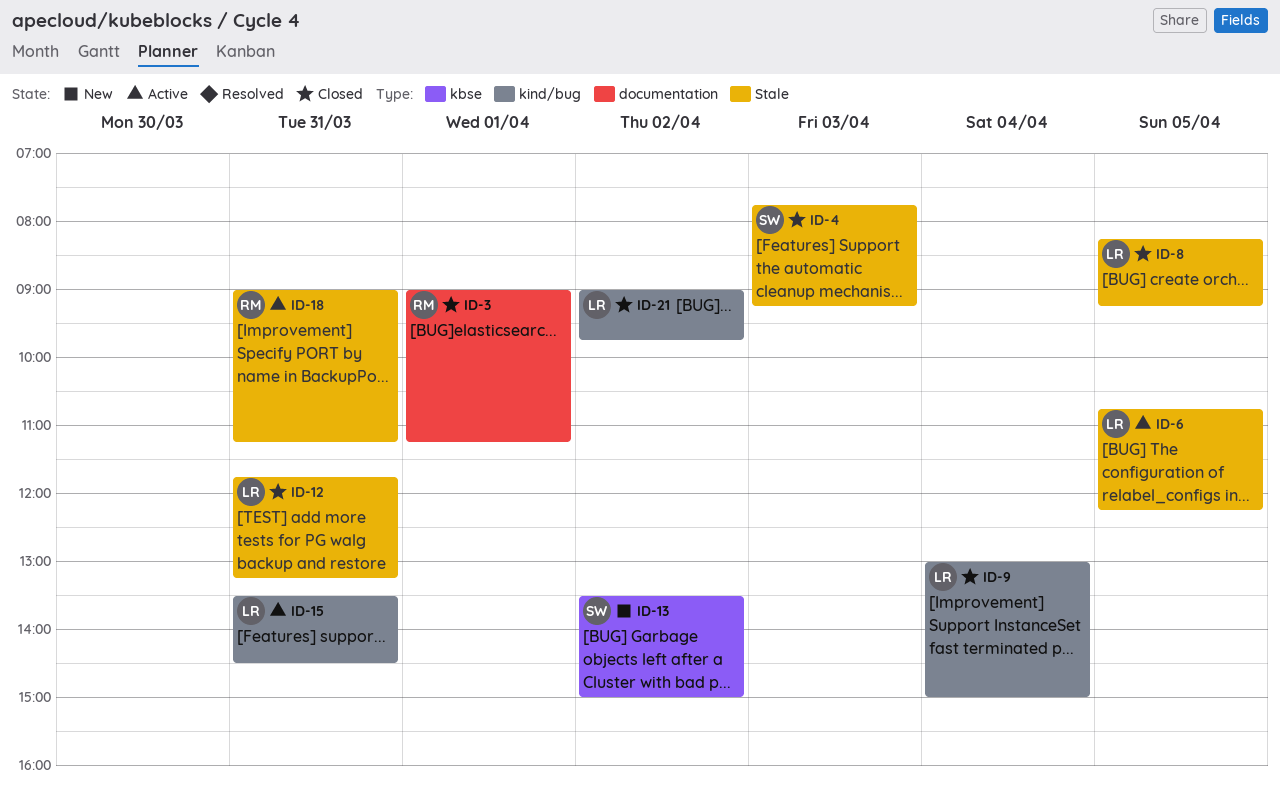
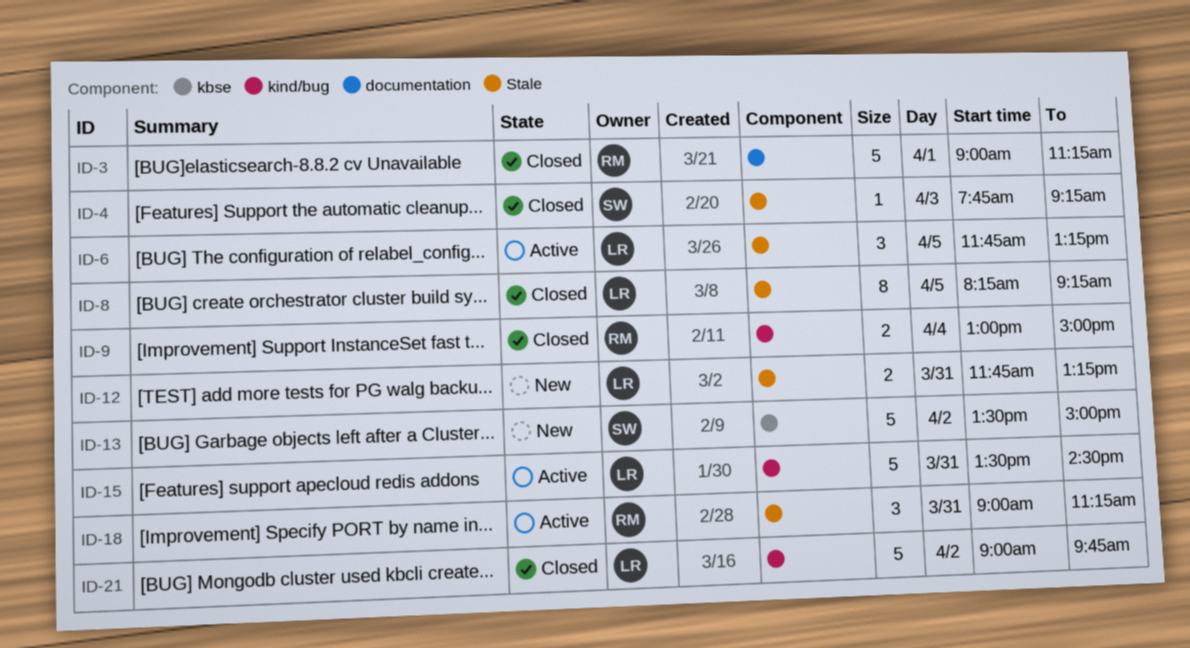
ID-6, begins: 10:45 -> 11:45
ID-6, ends: 12:15 -> 13:15
ID-9, owner: LR -> RM
ID-12, status: Closed -> New

